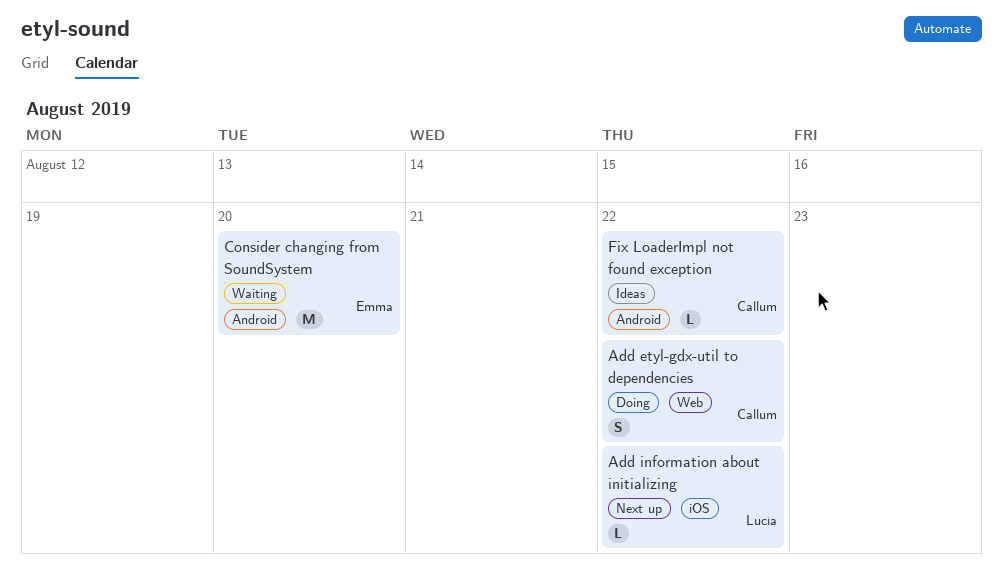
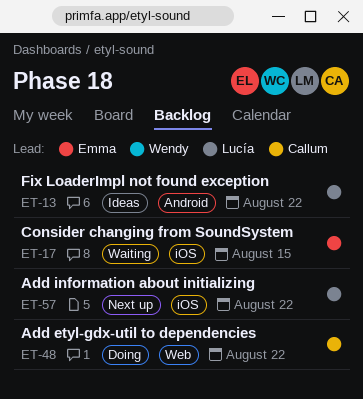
Consider changing from SoundSystem, label: Android -> iOS
Consider changing from SoundSystem, due: Aug 20 -> Aug 15
Fix LoaderImpl not found exception, owner: Callum -> Lucía

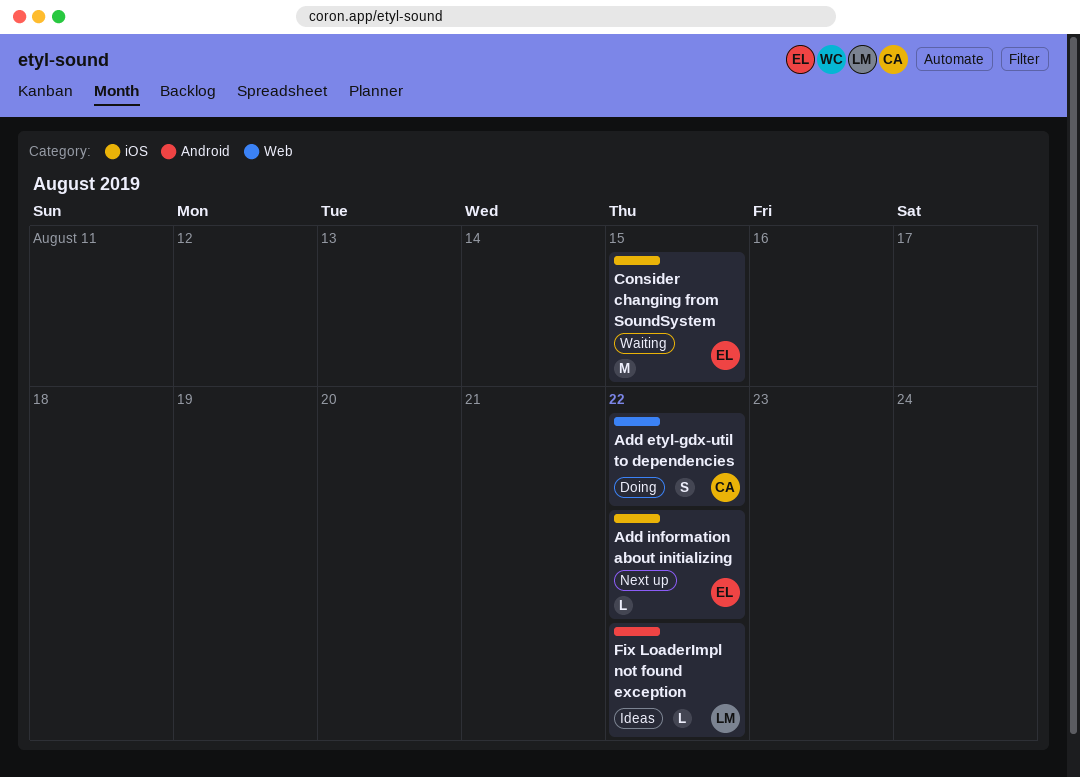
Add information about initializing, owner: Lucía -> Emma

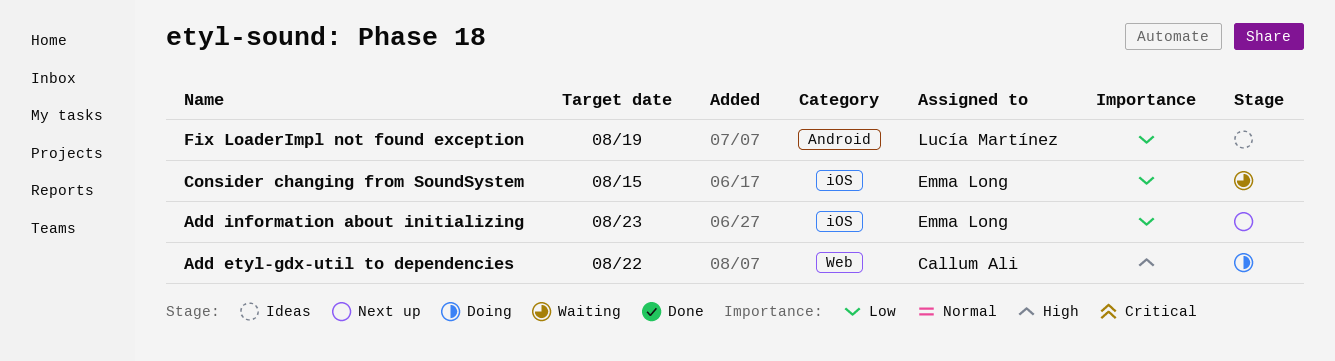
Add information about initializing, due: Aug 22 -> Aug 23
Fix LoaderImpl not found exception, due: Aug 22 -> Aug 19

